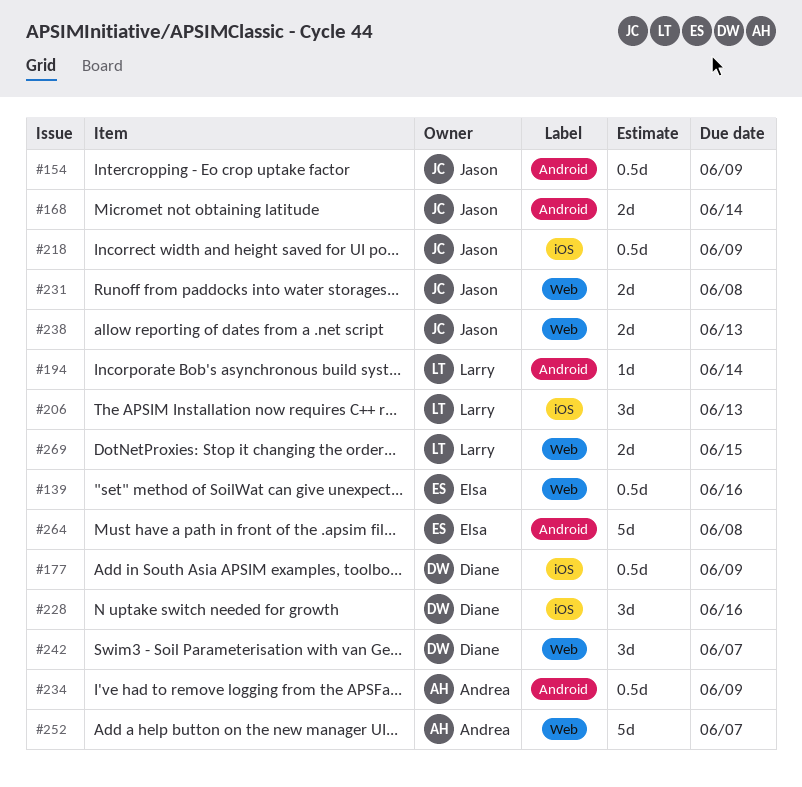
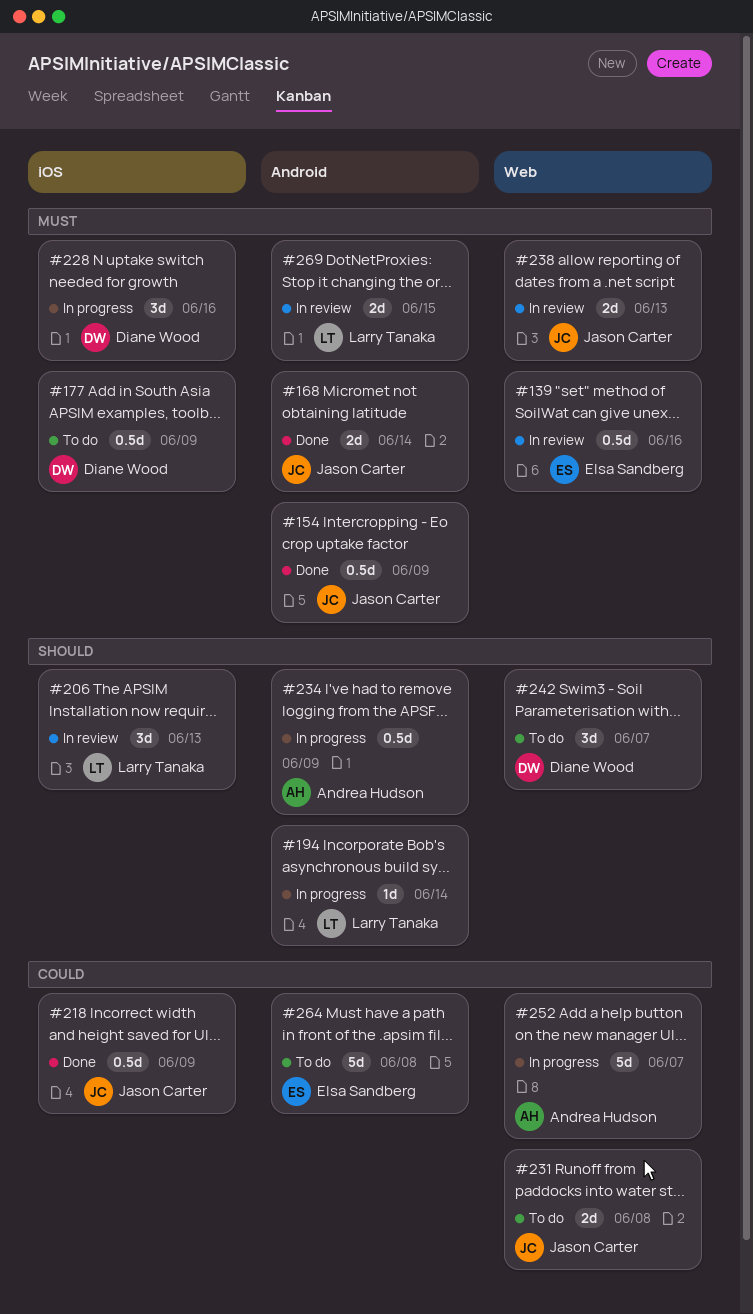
#269, label: Web -> Android

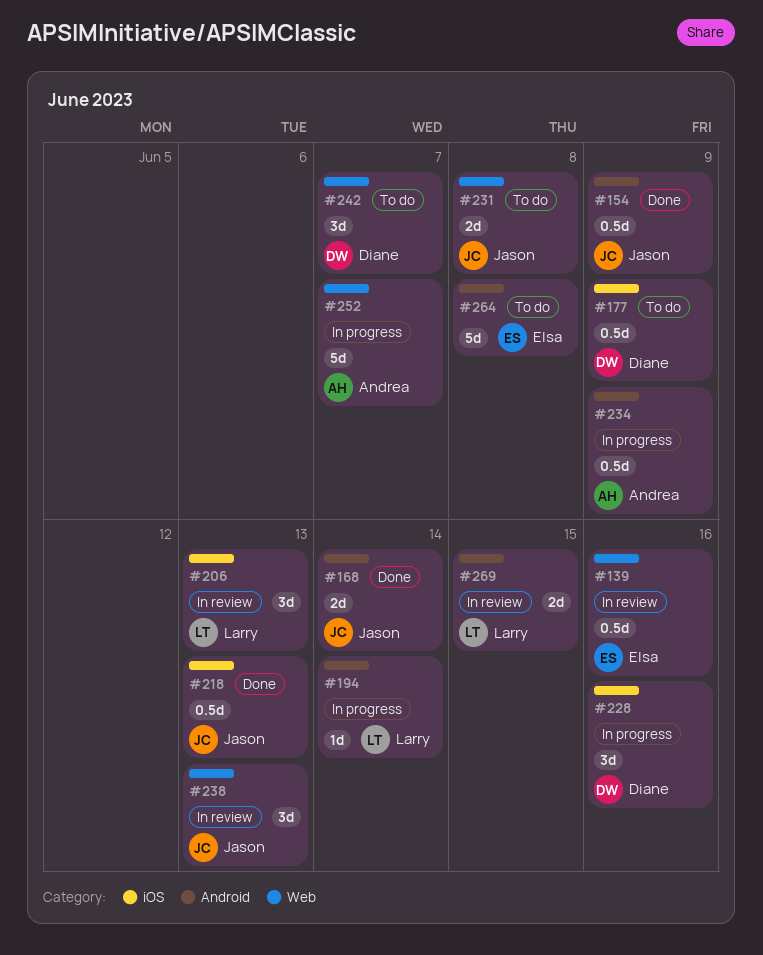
#218, due: Jun 9 -> Jun 13
#238, estimate: 2d -> 3d

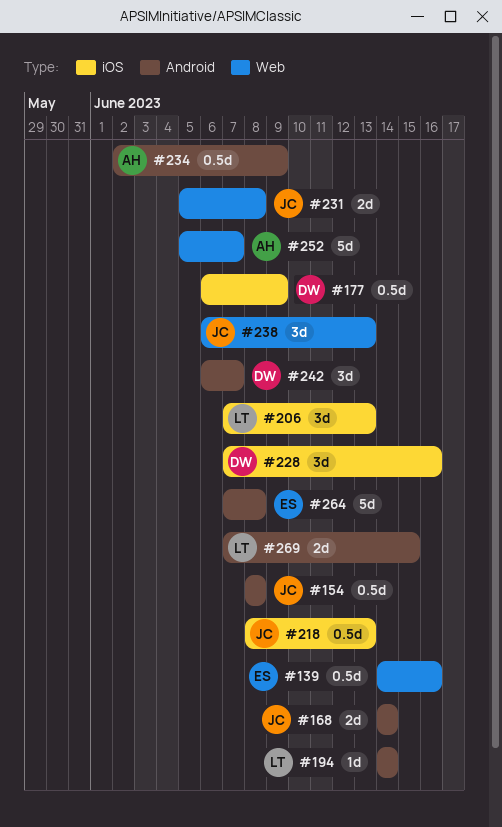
#154, due: Jun 9 -> Jun 8
#242, label: Web -> Android

